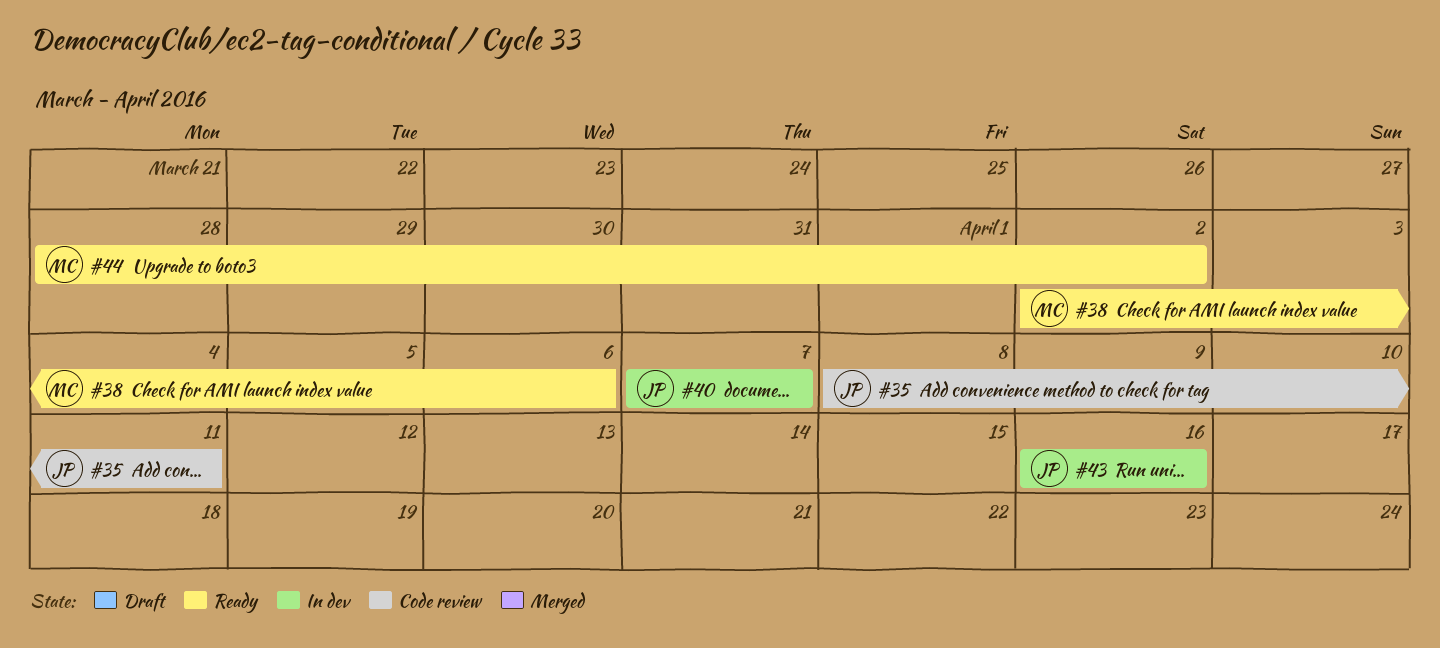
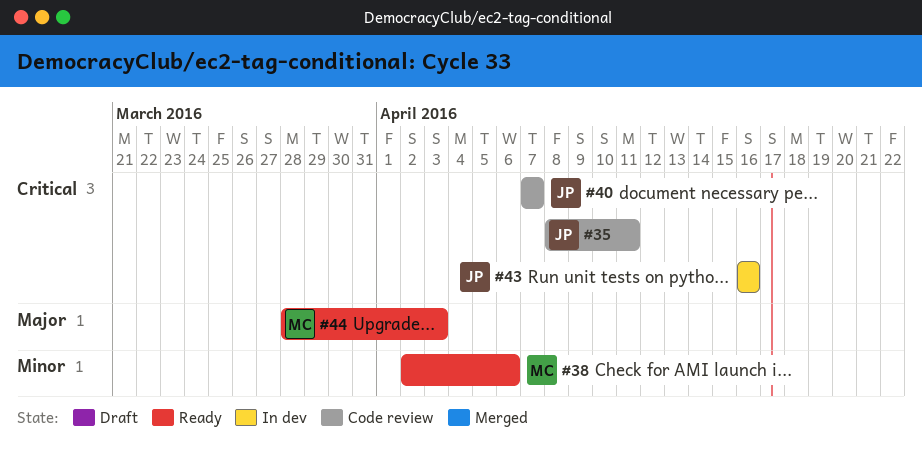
#40, status: In dev -> Code review
#44, due: Apr 2 -> Apr 3

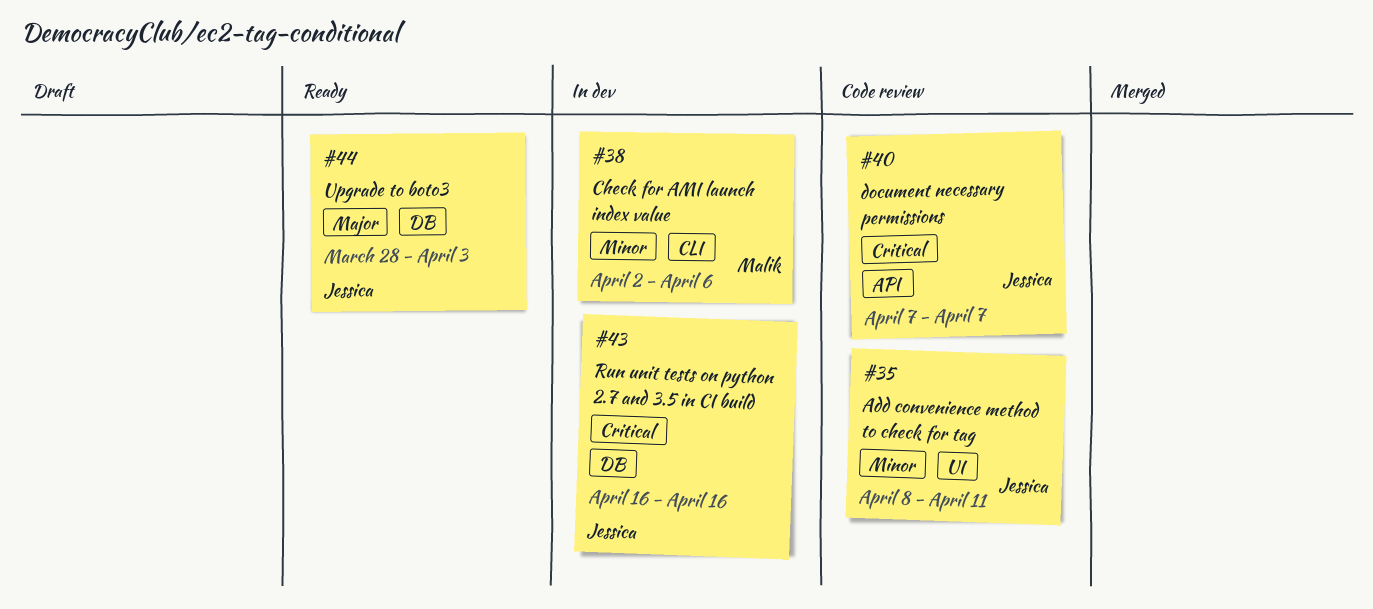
#35, priority: Critical -> Minor
#38, status: Ready -> In dev
#44, owner: Malik -> Jessica

